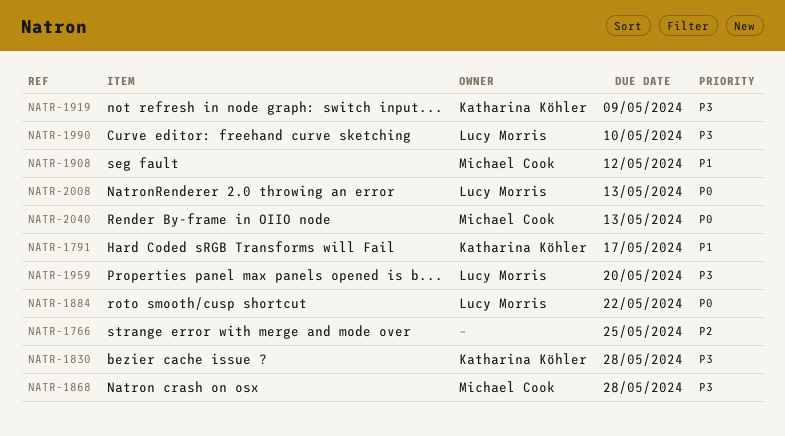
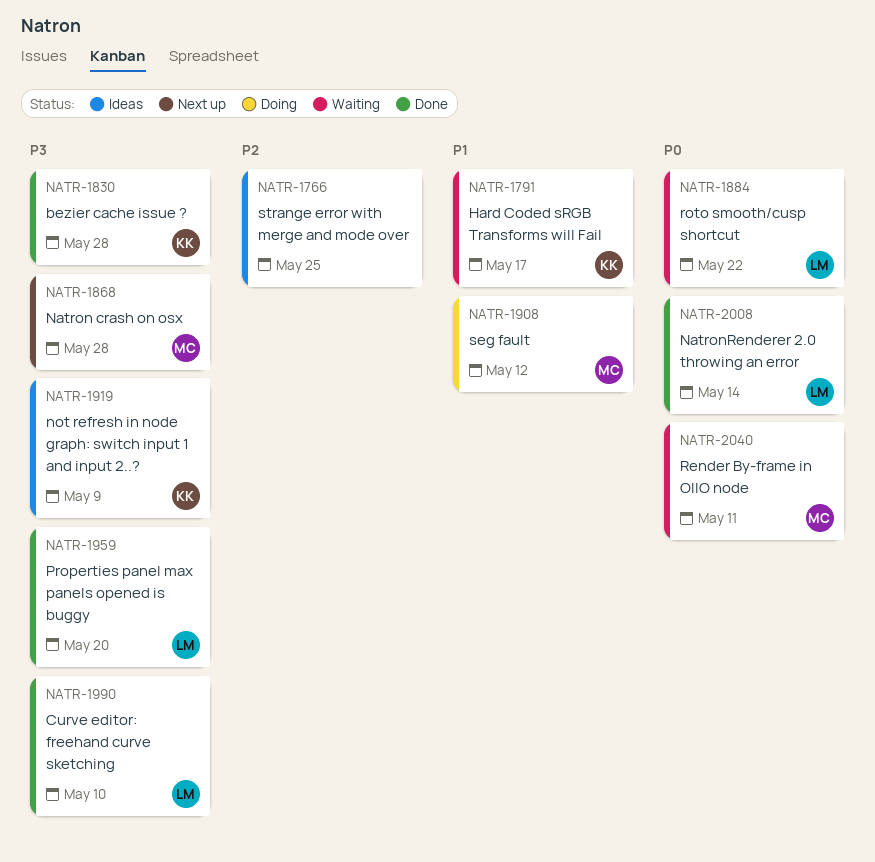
NATR-2008, due: May 13 -> May 14
NATR-2040, due: May 13 -> May 11

